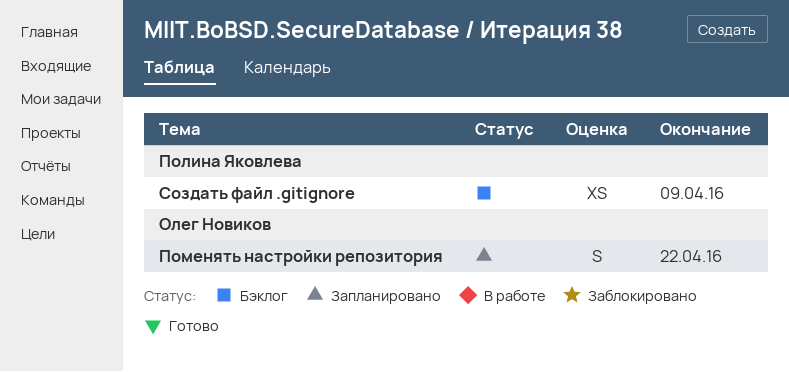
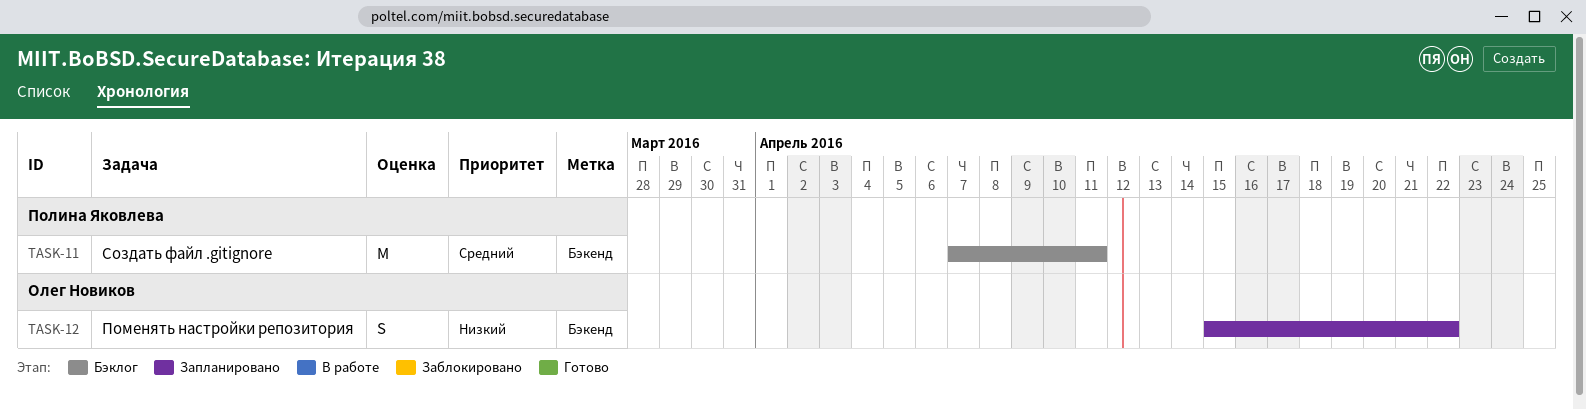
Создать файл .gitignore, estimate: XS -> M
Создать файл .gitignore, due: Apr 9 -> Apr 11

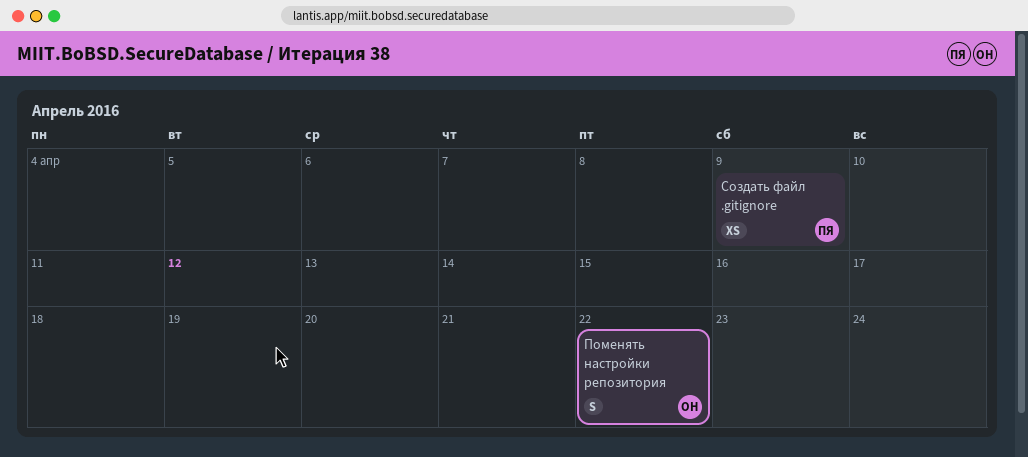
Создать файл .gitignore, estimate: M -> XS
Создать файл .gitignore, due: Apr 11 -> Apr 9

